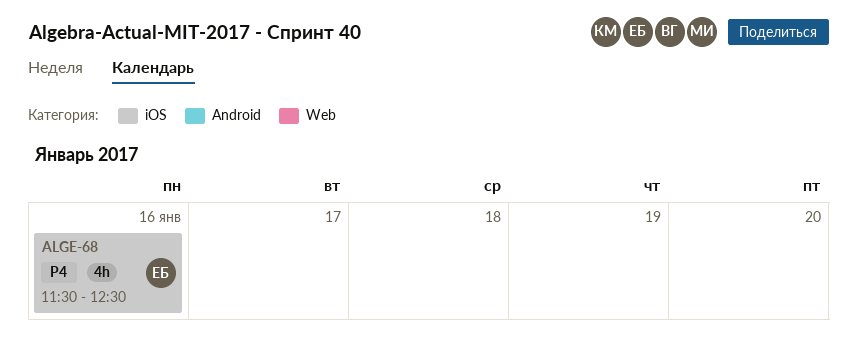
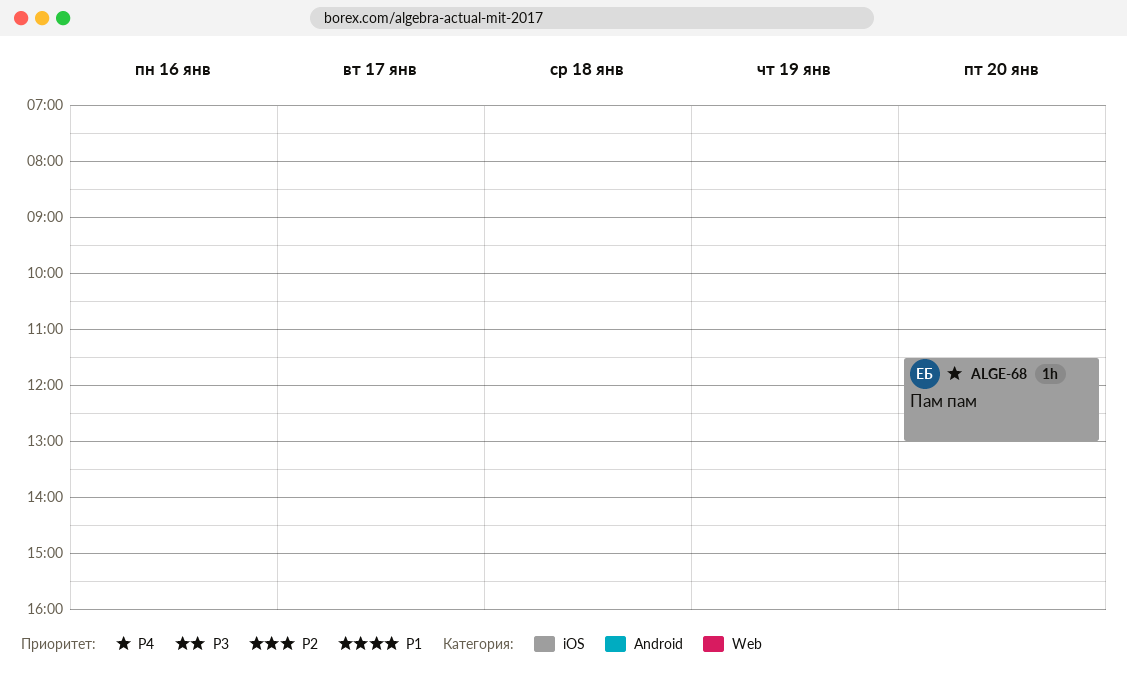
ALGE-68, estimate: 4h -> 1h
ALGE-68, day: Jan 16 -> Jan 20
ALGE-68, ends: 12:30 -> 13:00

